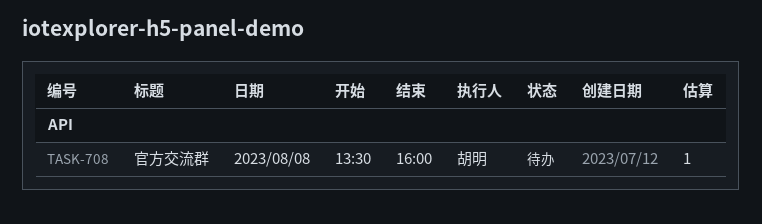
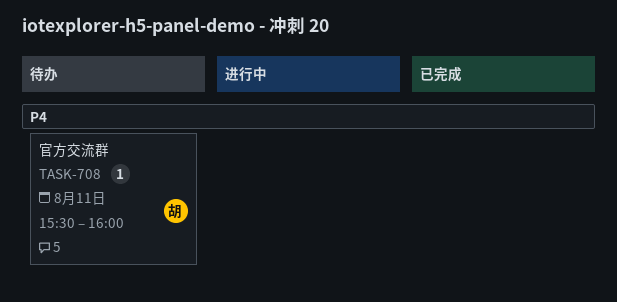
TASK-708, day: Aug 8 -> Aug 11
TASK-708, begins: 13:30 -> 15:30

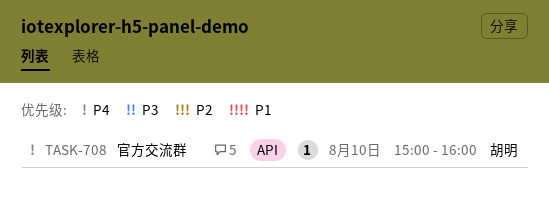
TASK-708, day: Aug 11 -> Aug 10
TASK-708, begins: 15:30 -> 15:00

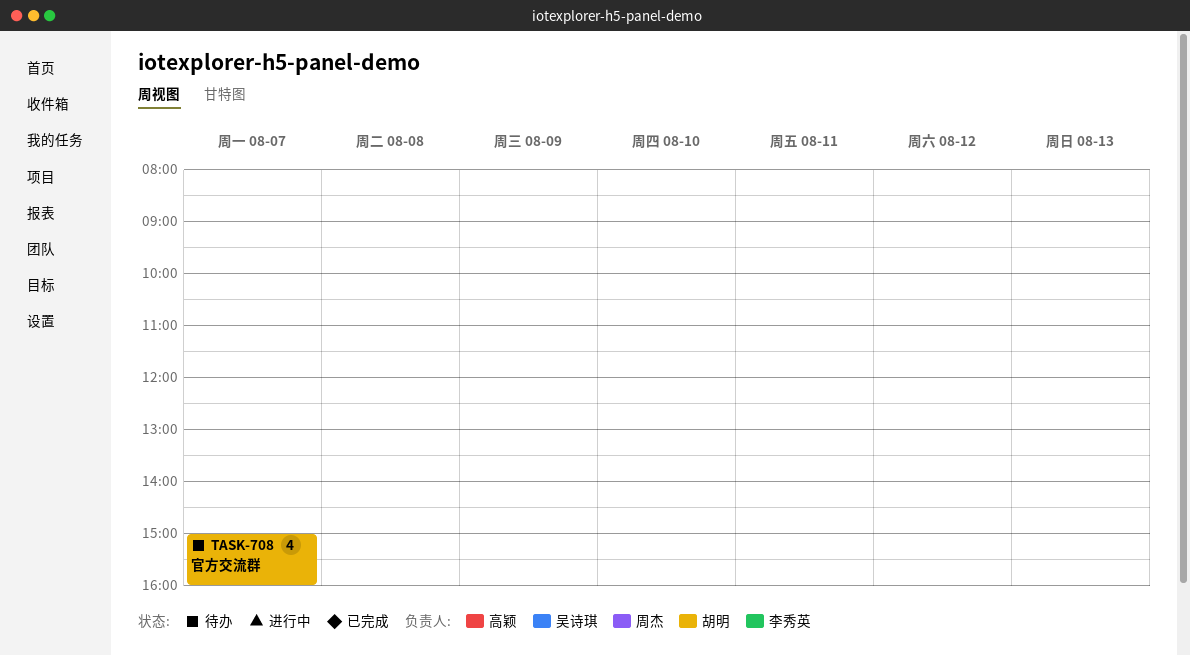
TASK-708, estimate: 1 -> 4
TASK-708, day: Aug 10 -> Aug 7

